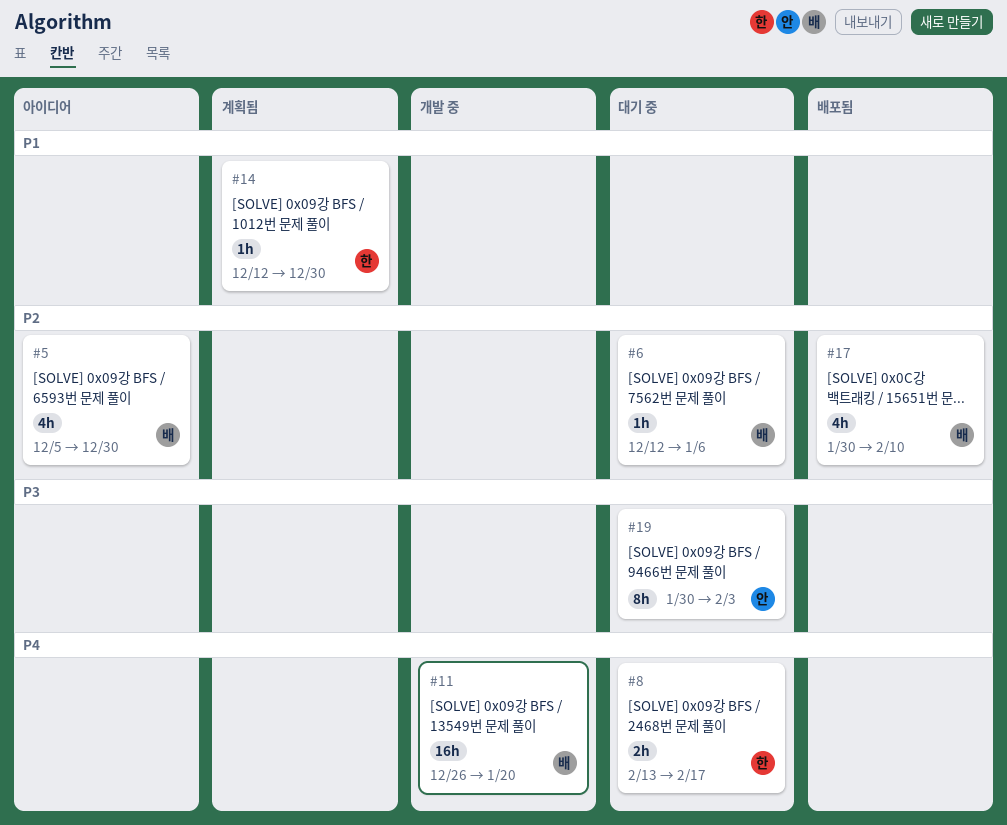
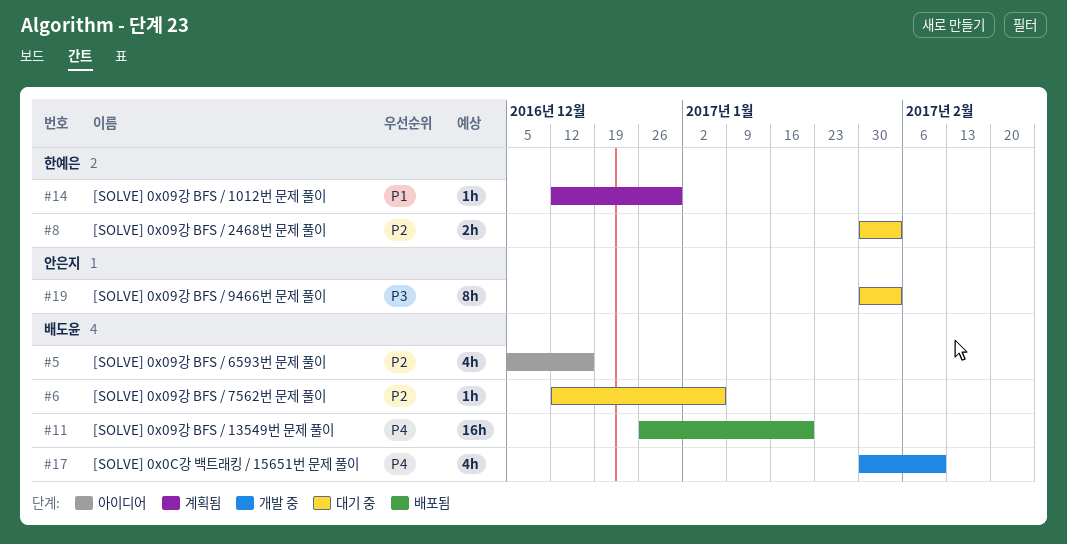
#5, due: Dec 30 -> Dec 16
#8, priority: P4 -> P2
#8, start: Feb 13 -> Jan 30
#8, due: Feb 17 -> Feb 3
#11, status: 개발 중 -> 배포됨
#17, status: 배포됨 -> 개발 중
#17, priority: P2 -> P4

